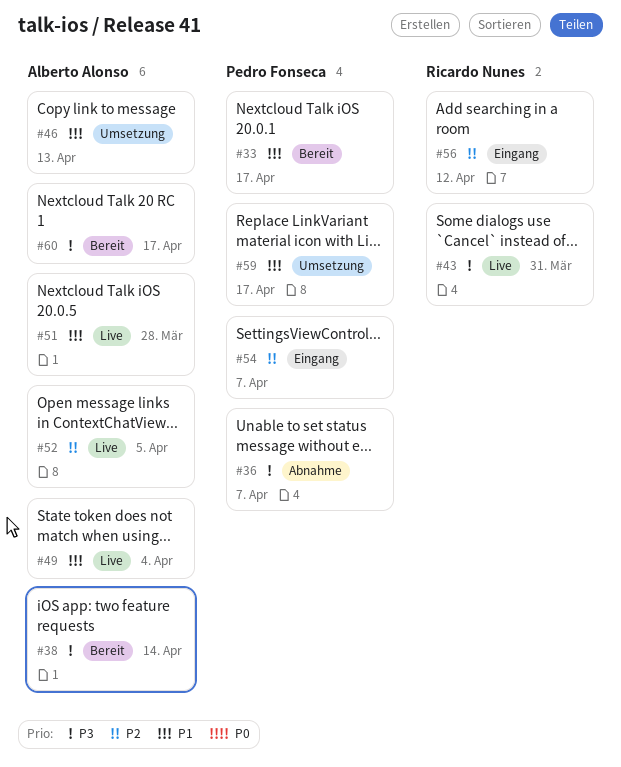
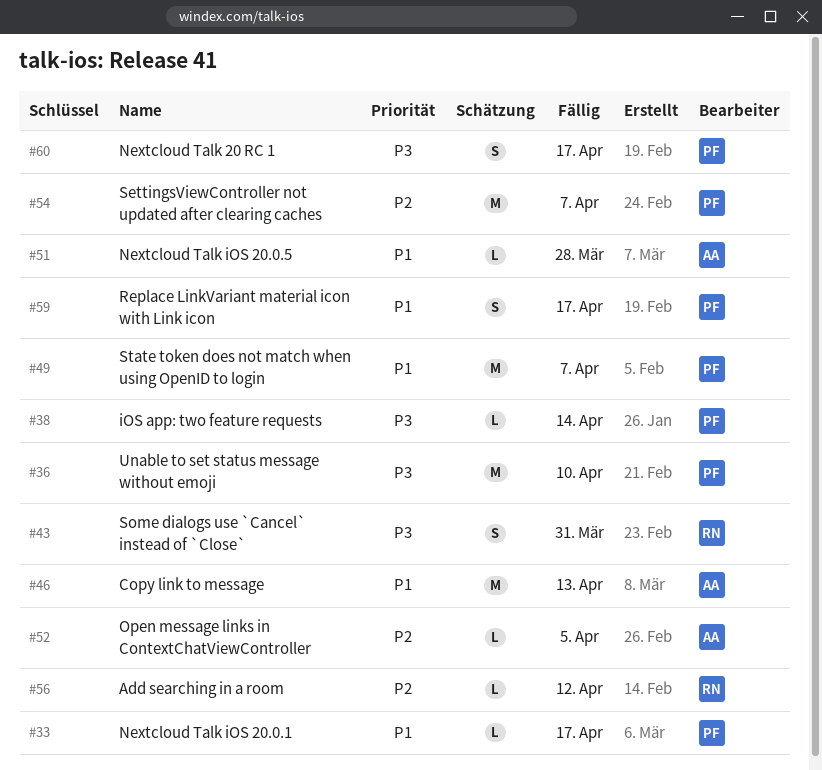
#36, due: Apr 7 -> Apr 10
#38, owner: Alberto Alonso -> Pedro Fonseca
#49, owner: Alberto Alonso -> Pedro Fonseca
#49, due: Apr 4 -> Apr 7
#60, owner: Alberto Alonso -> Pedro Fonseca

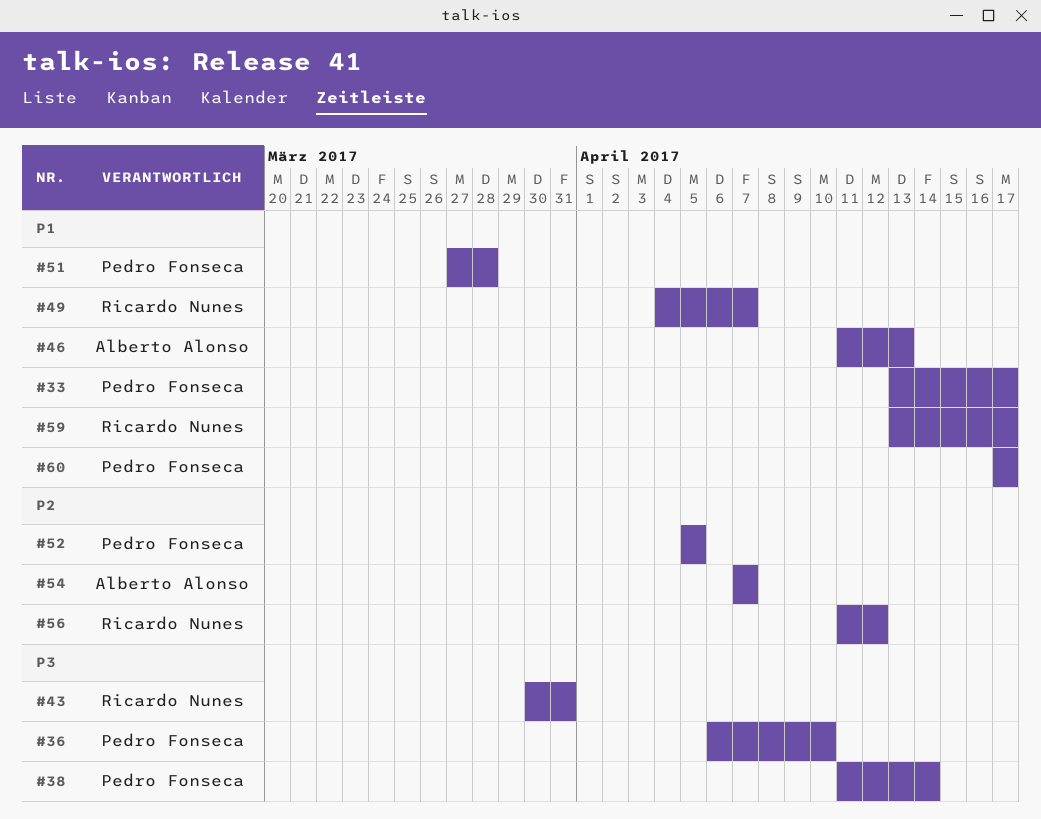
#49, owner: Pedro Fonseca -> Ricardo Nunes
#51, owner: Alberto Alonso -> Pedro Fonseca
#52, owner: Alberto Alonso -> Pedro Fonseca
#54, owner: Pedro Fonseca -> Alberto Alonso
#59, owner: Pedro Fonseca -> Ricardo Nunes
#60, priority: P3 -> P1

